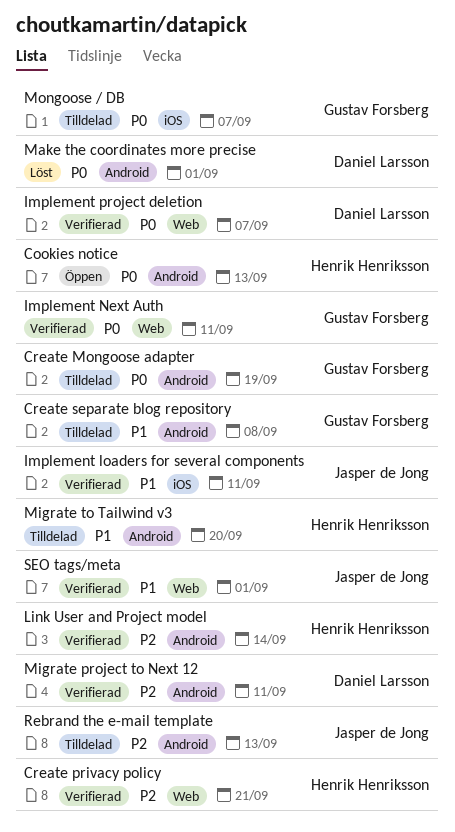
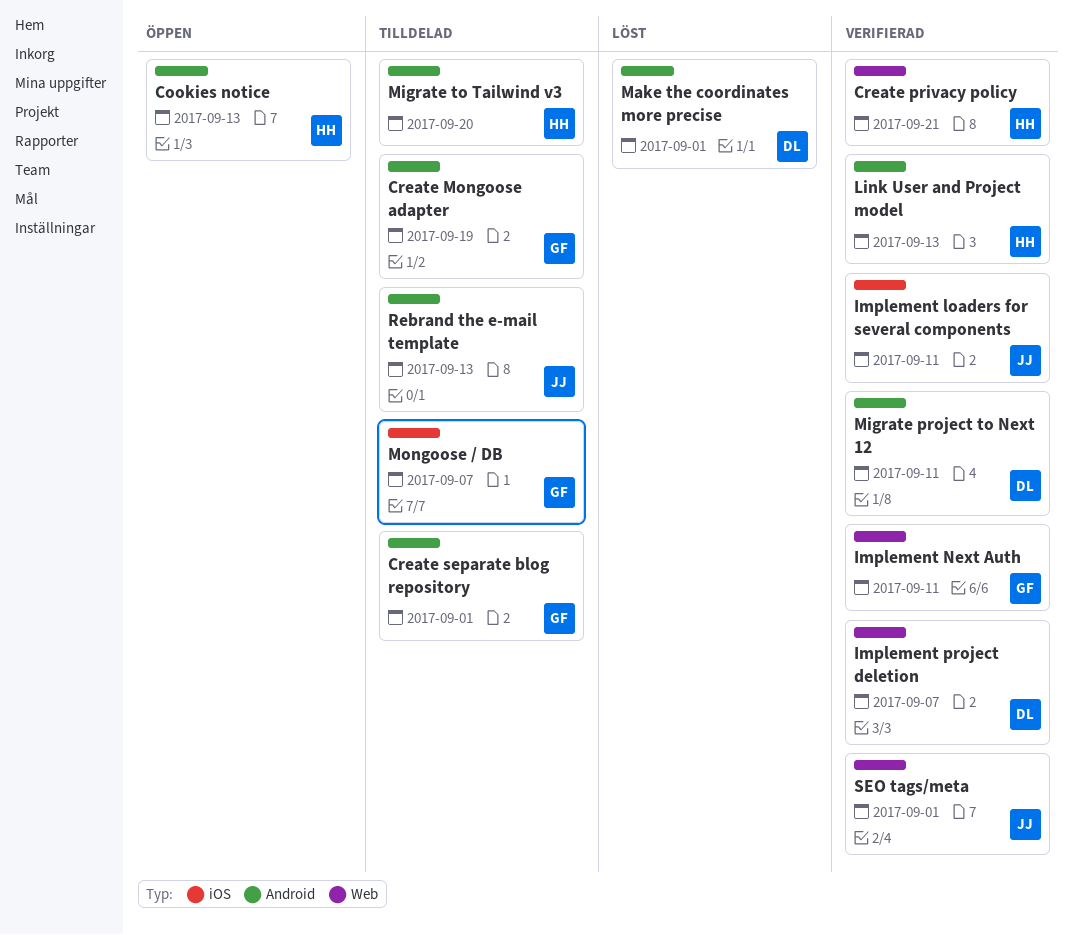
Create separate blog repository, due: Sep 8 -> Sep 1
Link User and Project model, due: Sep 14 -> Sep 13

